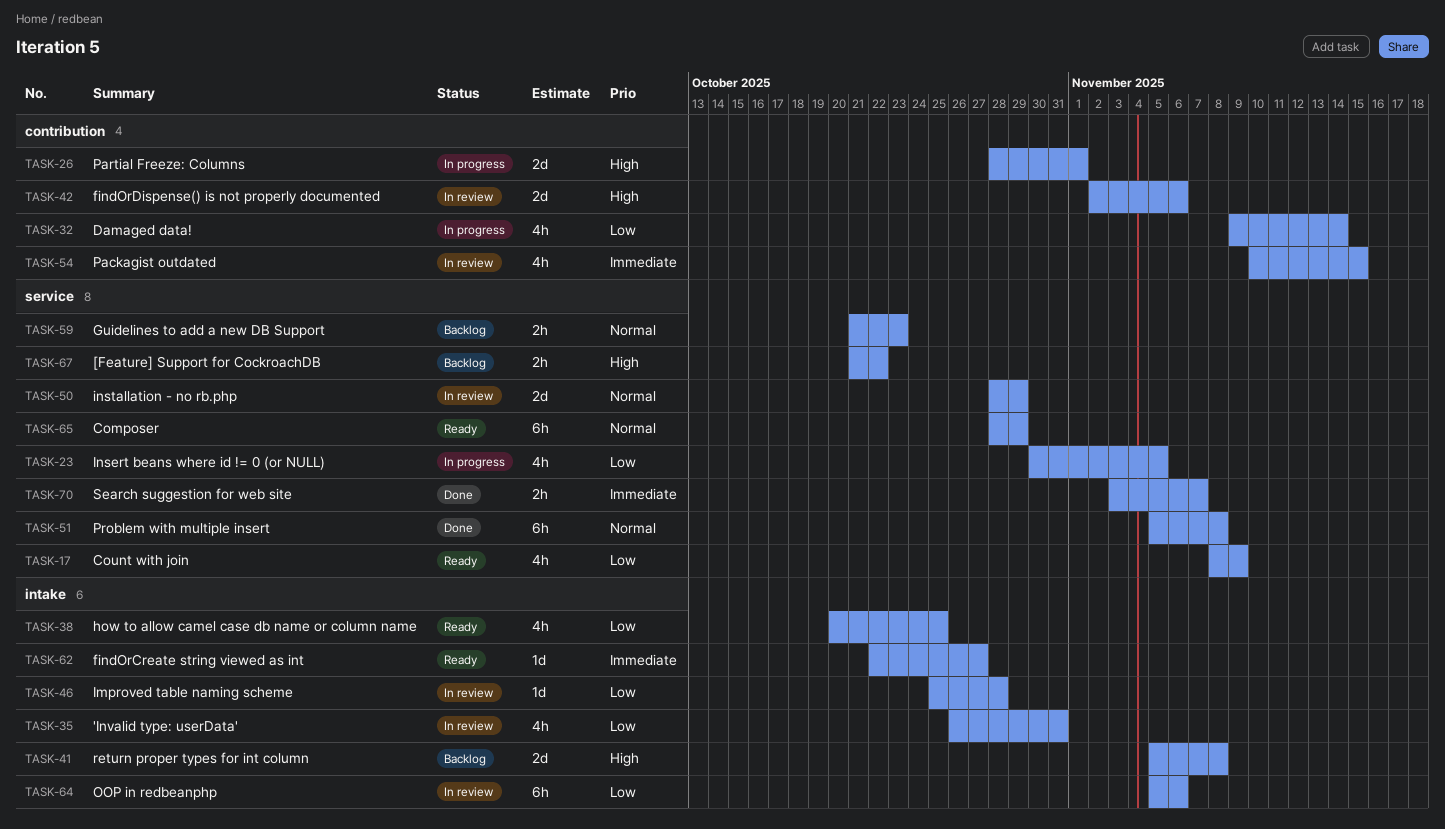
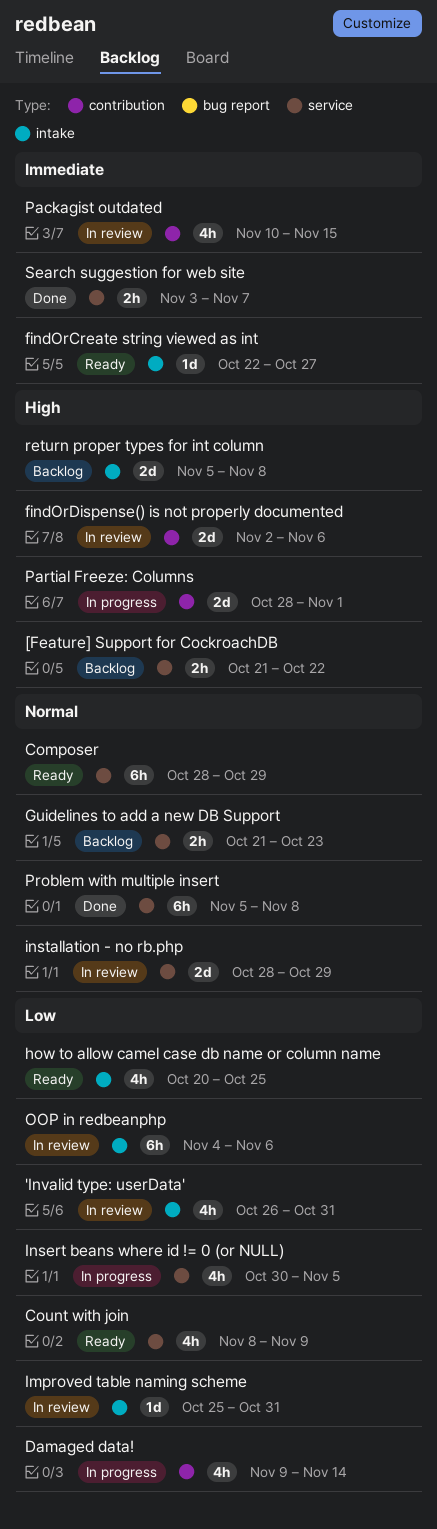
Improved table naming scheme, due: Oct 28 -> Oct 31
OOP in redbeanphp, start: Nov 5 -> Nov 4

